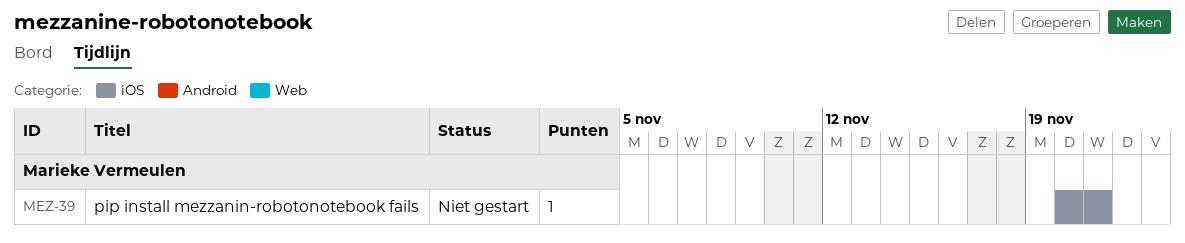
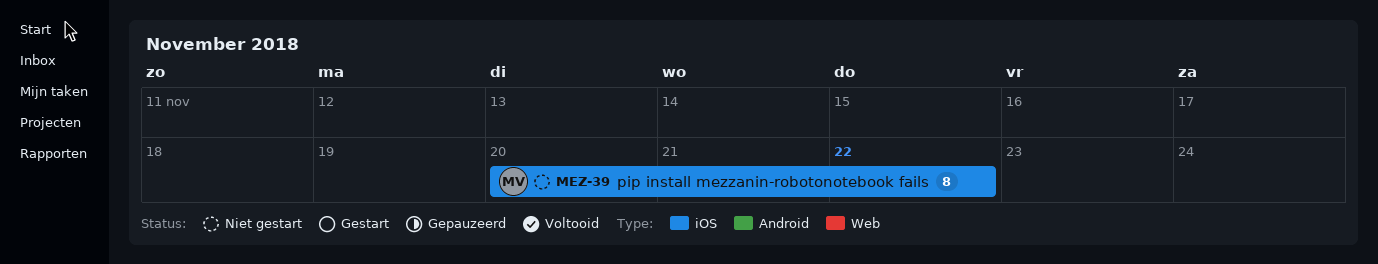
MEZ-39, estimate: 1 -> 8
MEZ-39, due: Nov 21 -> Nov 22

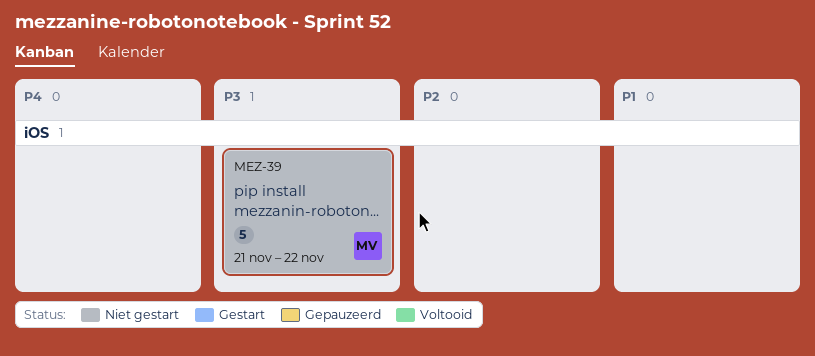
MEZ-39, estimate: 8 -> 5
MEZ-39, start: Nov 20 -> Nov 21

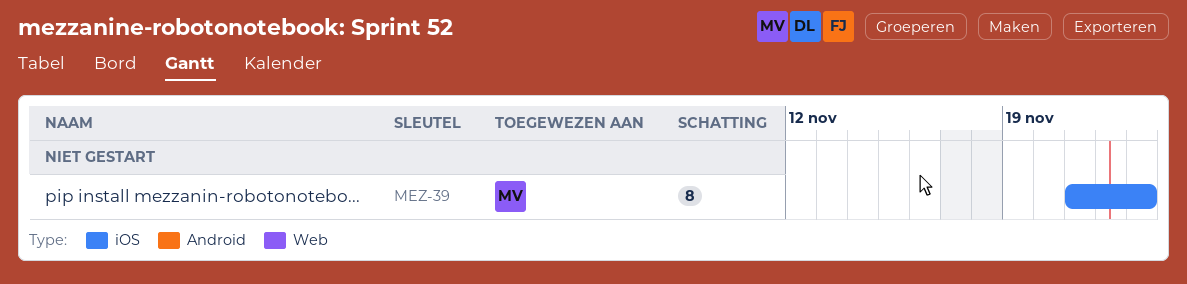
MEZ-39, estimate: 5 -> 8
MEZ-39, due: Nov 22 -> Nov 23

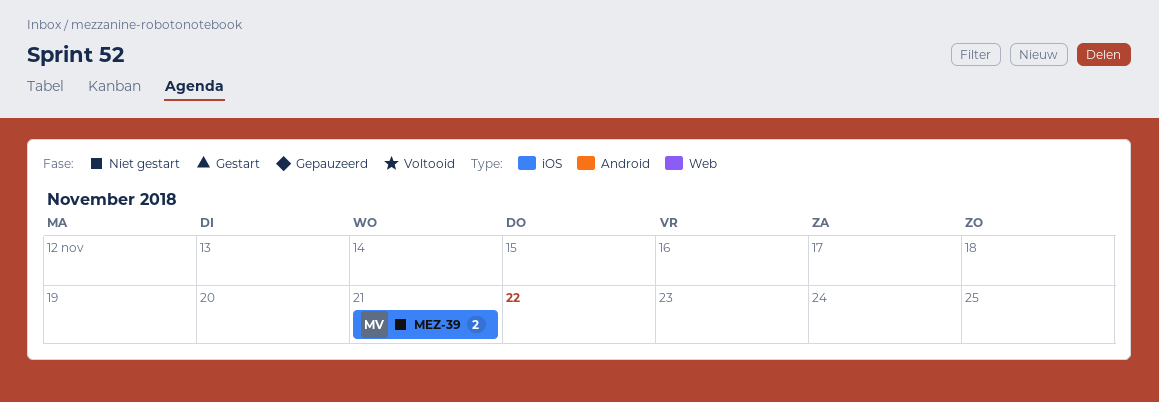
MEZ-39, estimate: 8 -> 2
MEZ-39, due: Nov 23 -> Nov 21

